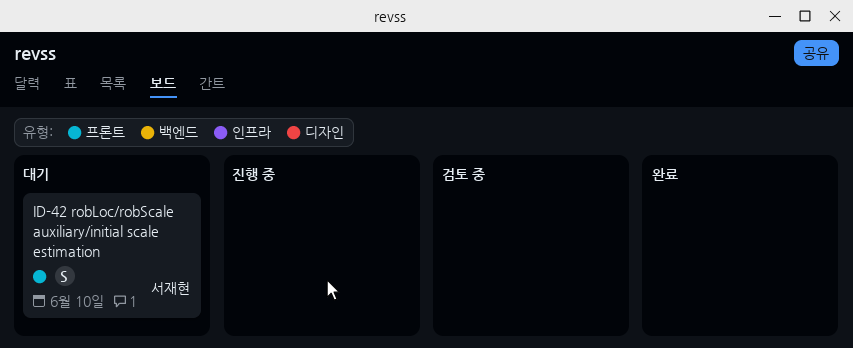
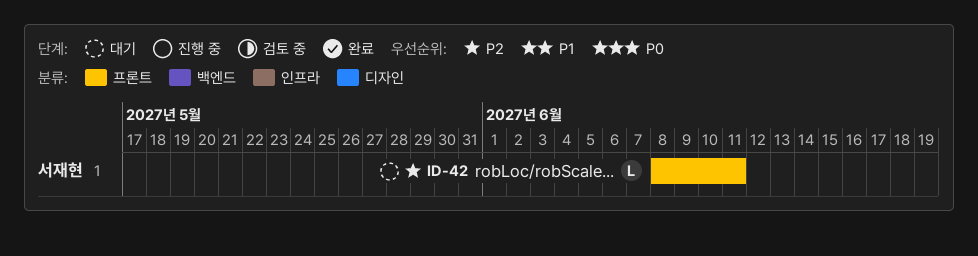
ID-42, estimate: S -> L
ID-42, due: Jun 10 -> Jun 11

